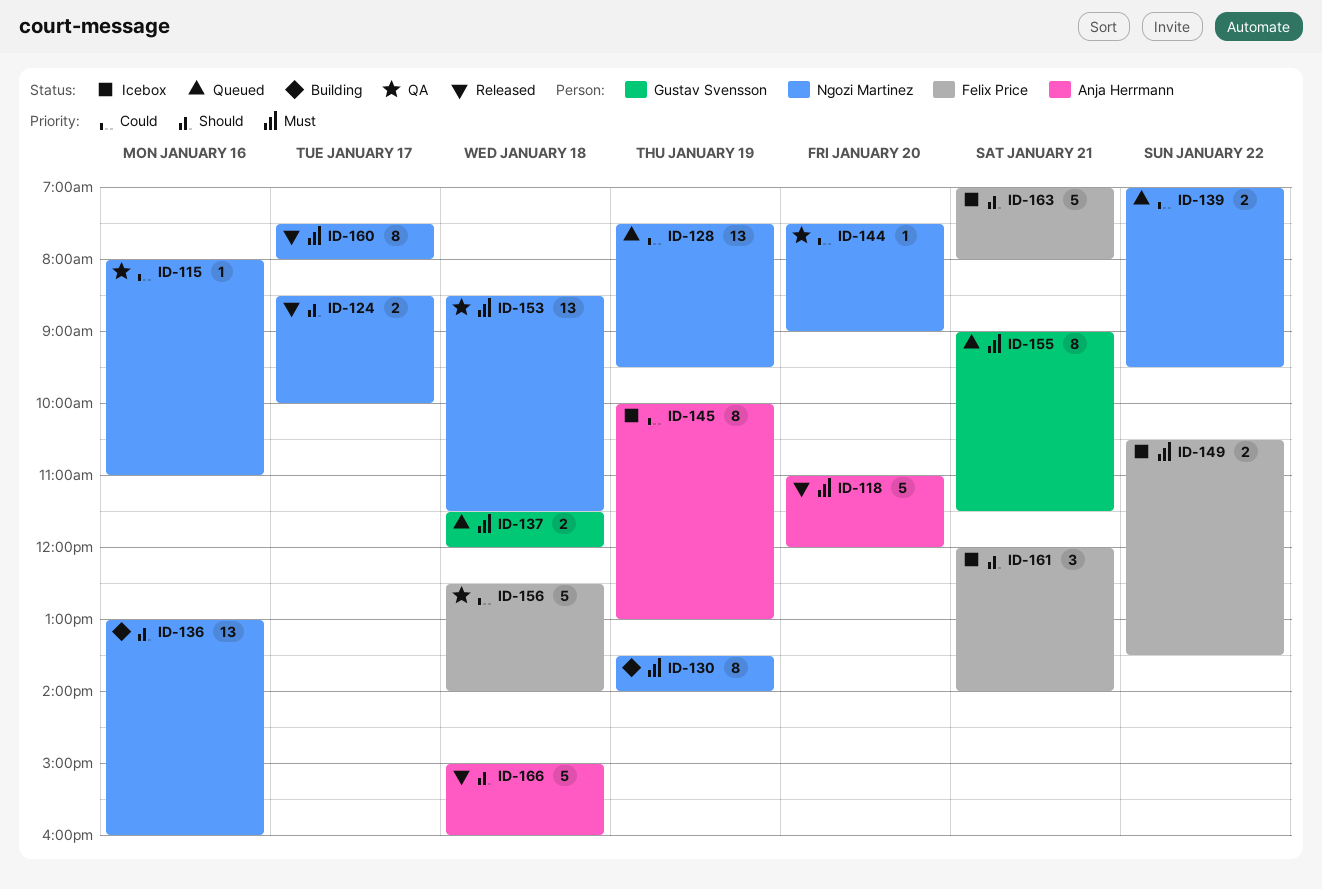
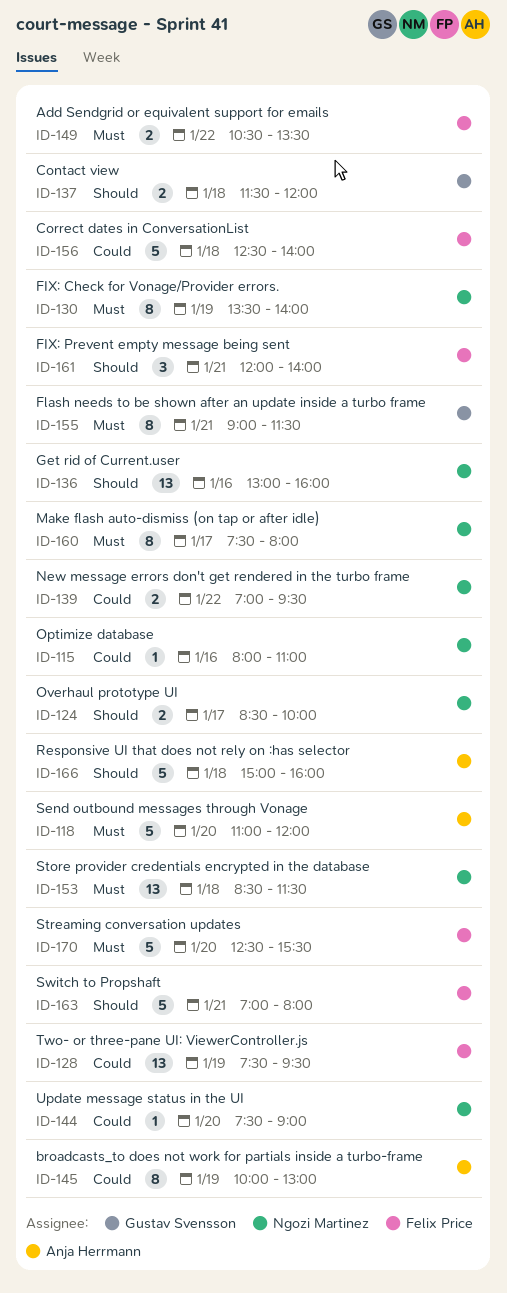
ID-128, owner: Ngozi Martinez -> Felix Price
ID-137, priority: Must -> Should
ID-170: none -> present

